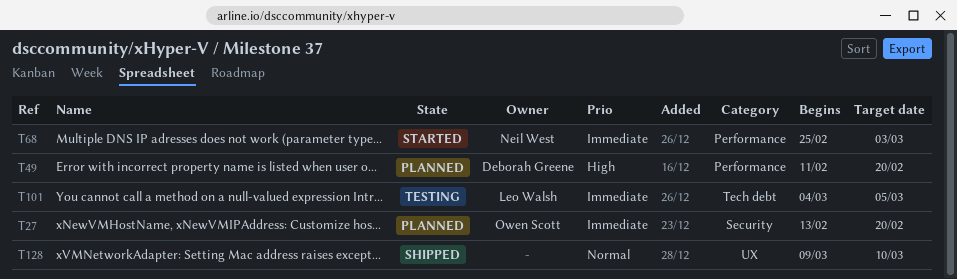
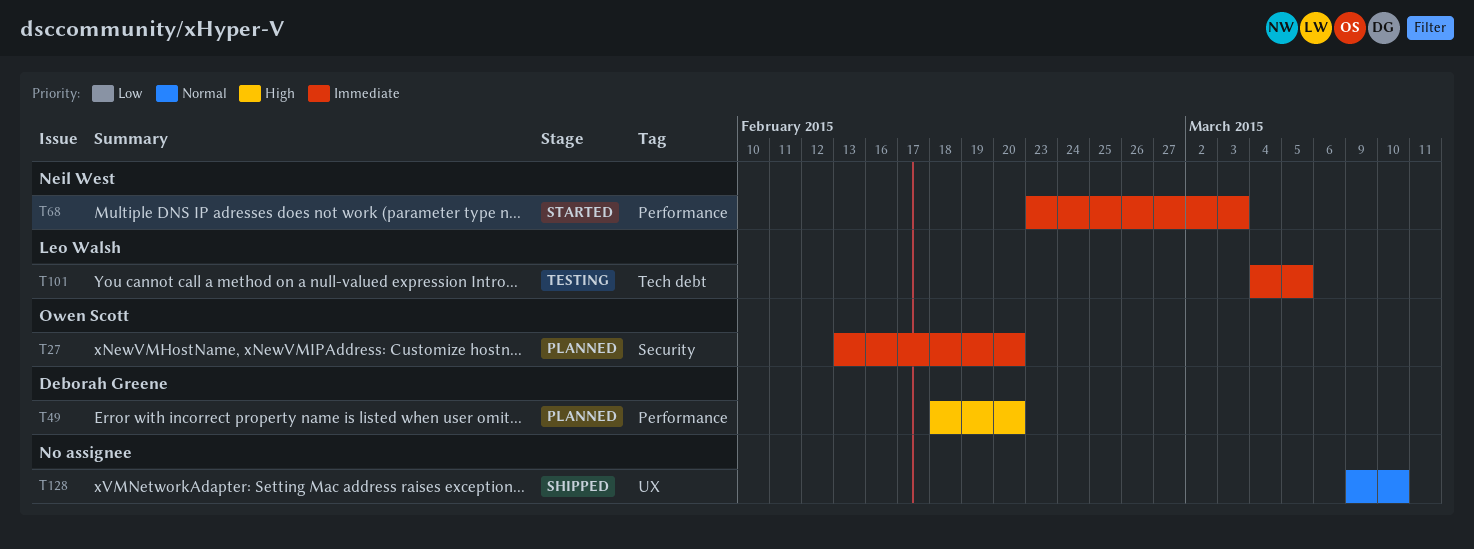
T49, start: Feb 11 -> Feb 18
T68, start: Feb 25 -> Feb 23

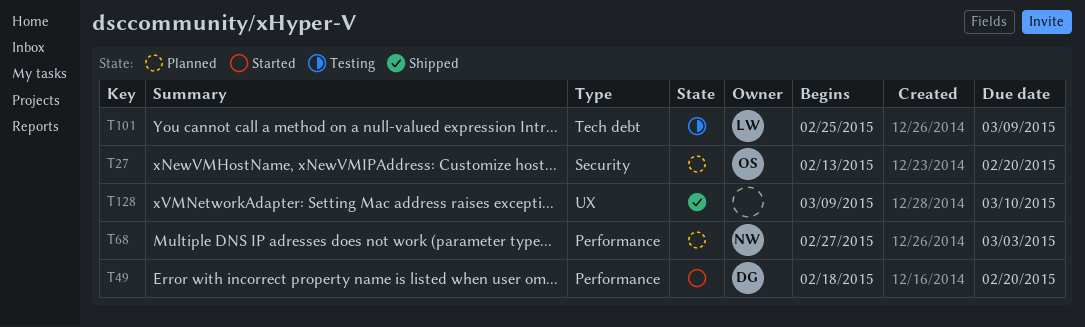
T49, status: Planned -> Started
T68, status: Started -> Planned
T68, start: Feb 23 -> Feb 27
T101, start: Mar 4 -> Feb 25
T101, due: Mar 5 -> Mar 9

